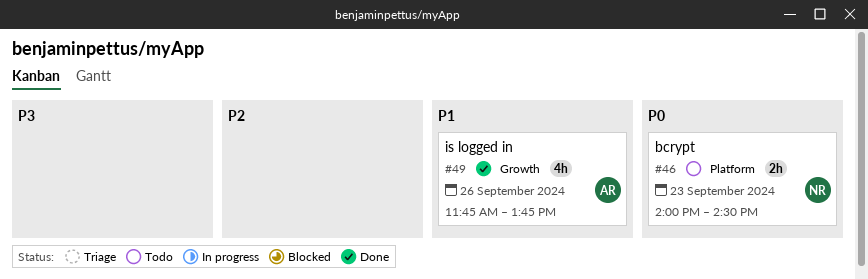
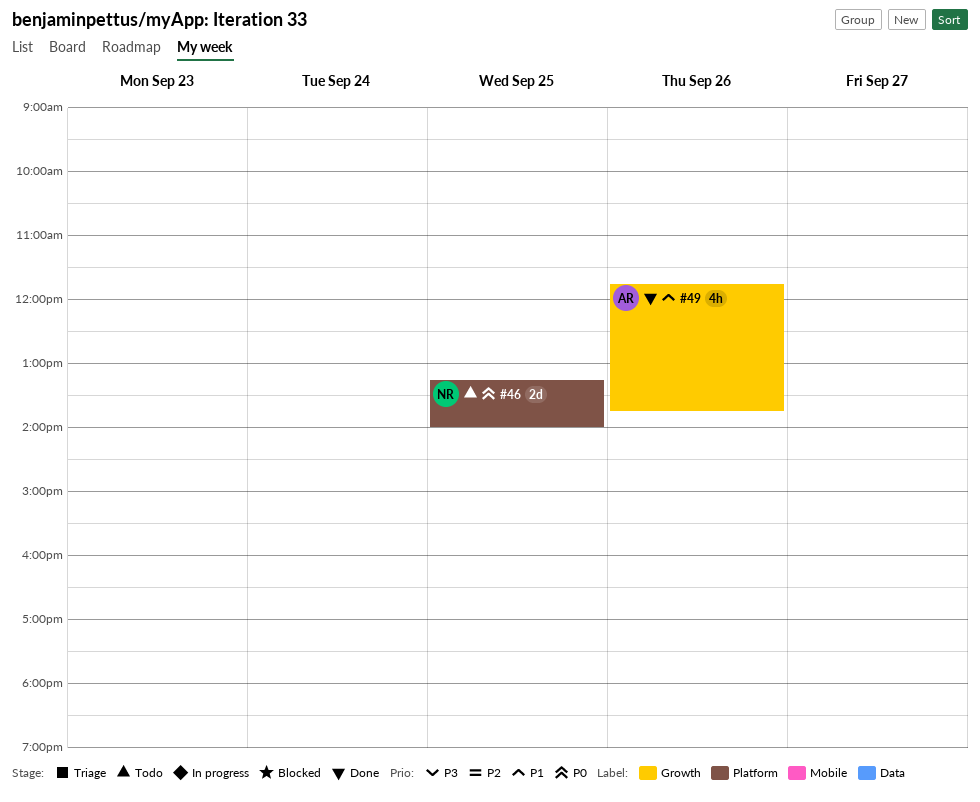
#46, estimate: 2h -> 2d
#46, day: Sep 23 -> Sep 25
#46, begins: 14:00 -> 13:15
#46, ends: 14:30 -> 14:00

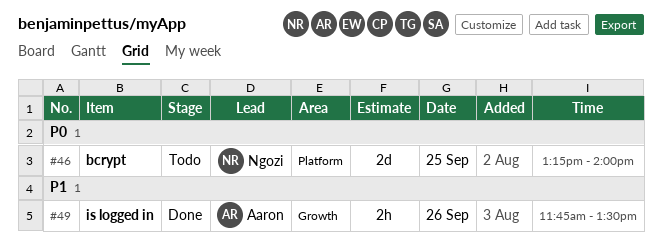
#49, estimate: 4h -> 2h
#49, ends: 13:45 -> 13:30

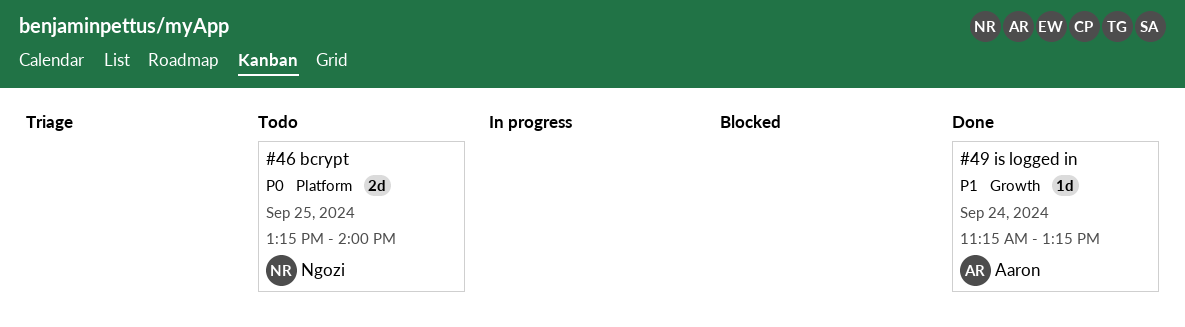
#49, estimate: 2h -> 1d
#49, day: Sep 26 -> Sep 24
#49, begins: 11:45 -> 11:15
#49, ends: 13:30 -> 13:15

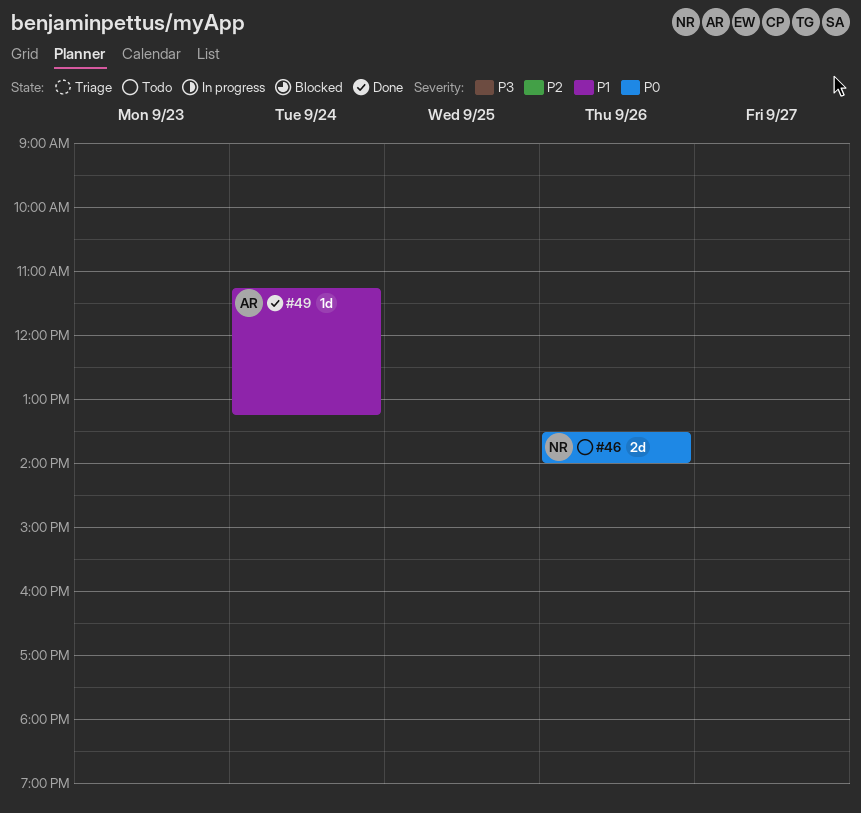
#46, day: Sep 25 -> Sep 26
#46, begins: 13:15 -> 13:30

